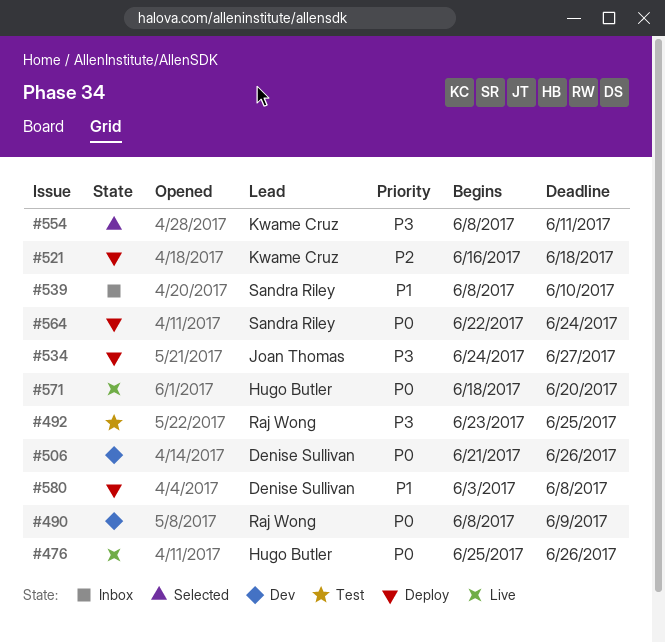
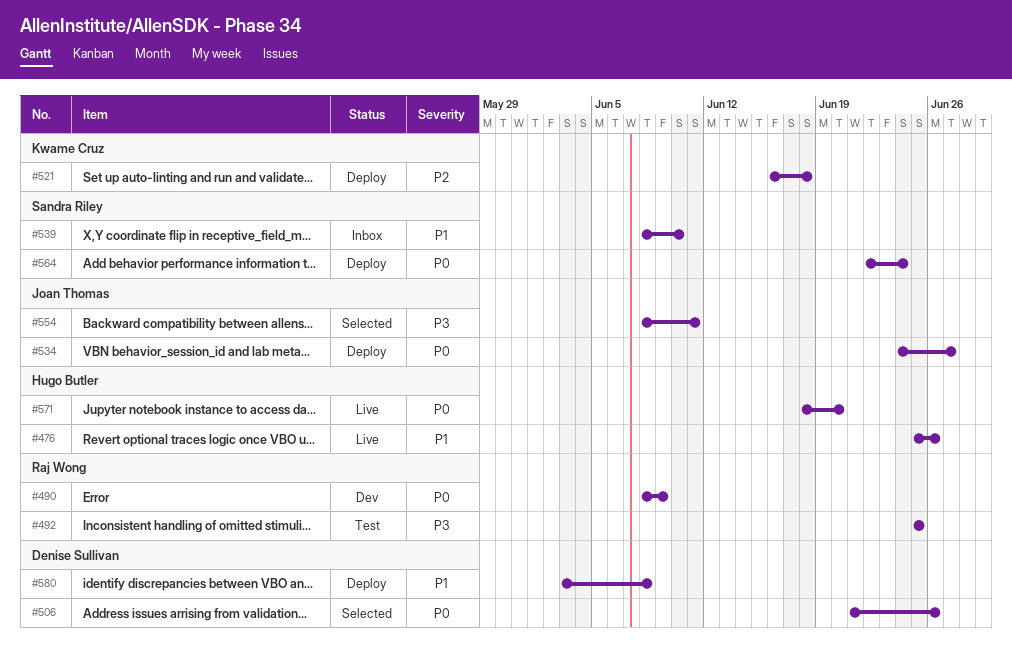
#476, priority: P0 -> P1
#492, start: Jun 23 -> Jun 25
#506, status: Dev -> Selected
#534, priority: P3 -> P0
#554, owner: Kwame Cruz -> Joan Thomas

